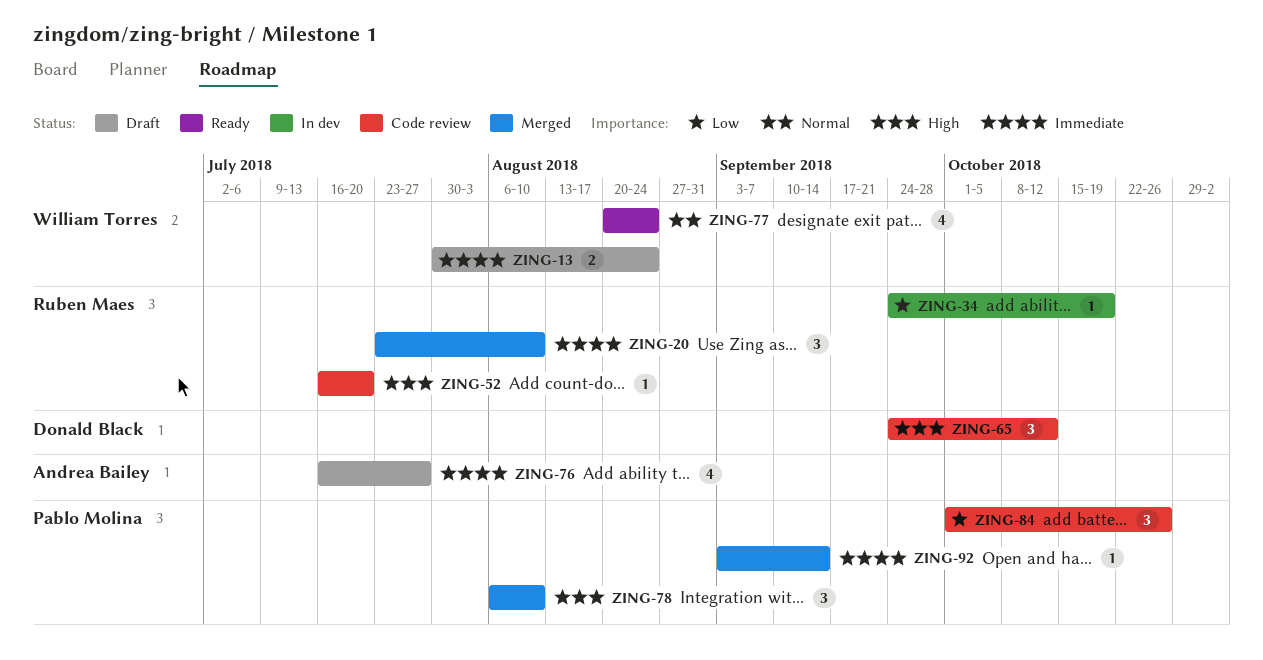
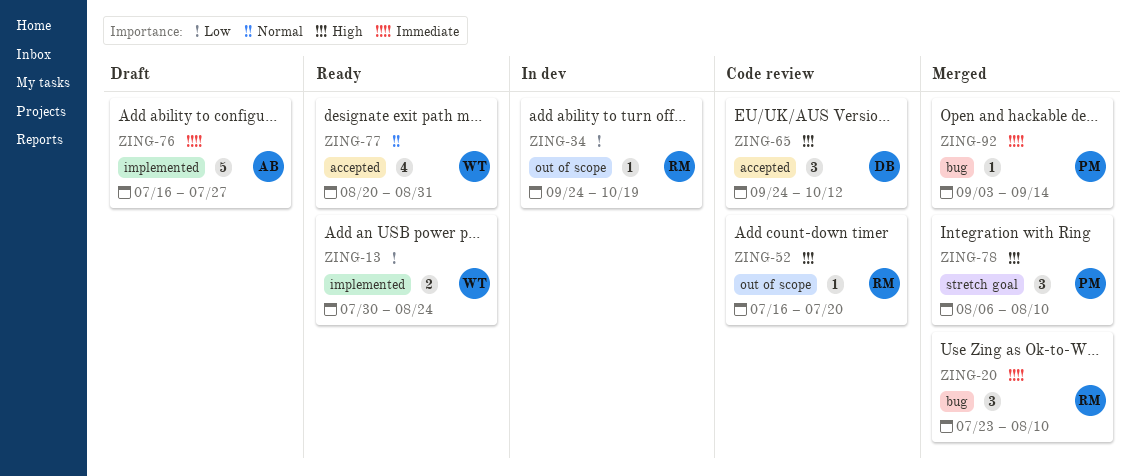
ZING-13, status: Draft -> Ready
ZING-13, priority: Immediate -> Low
ZING-76, estimate: 4 -> 5
ZING-77, due: Aug 24 -> Aug 31
ZING-84: present -> none

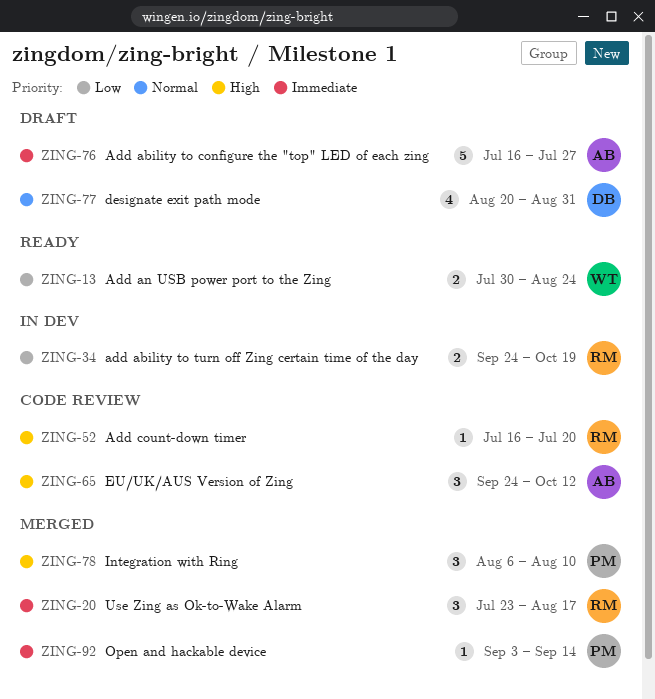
ZING-20, due: Aug 10 -> Aug 17
ZING-34, estimate: 1 -> 2
ZING-65, owner: DB -> AB
ZING-77, status: Ready -> Draft
ZING-77, owner: WT -> DB

